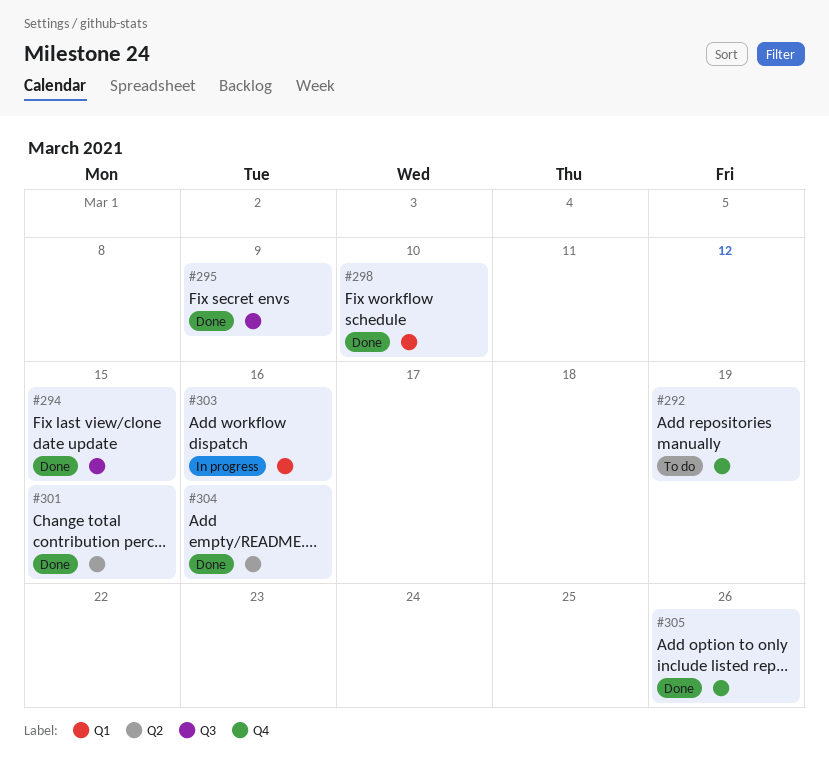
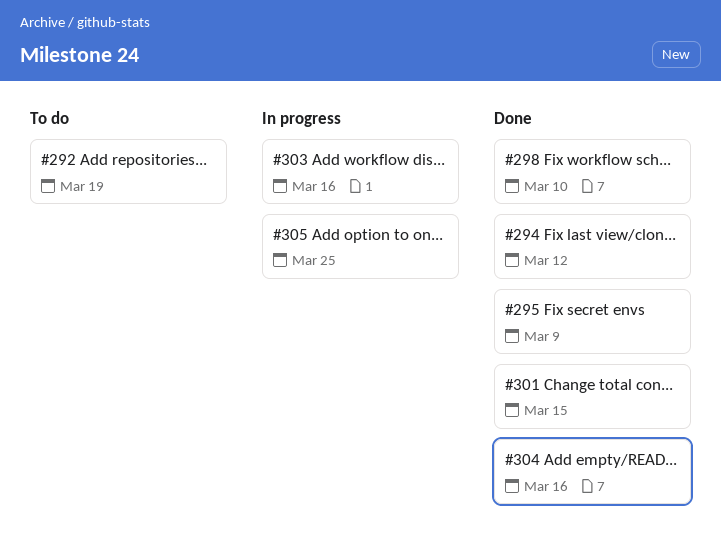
#294, due: Mar 15 -> Mar 12
#305, status: Done -> In progress
#305, due: Mar 26 -> Mar 25

